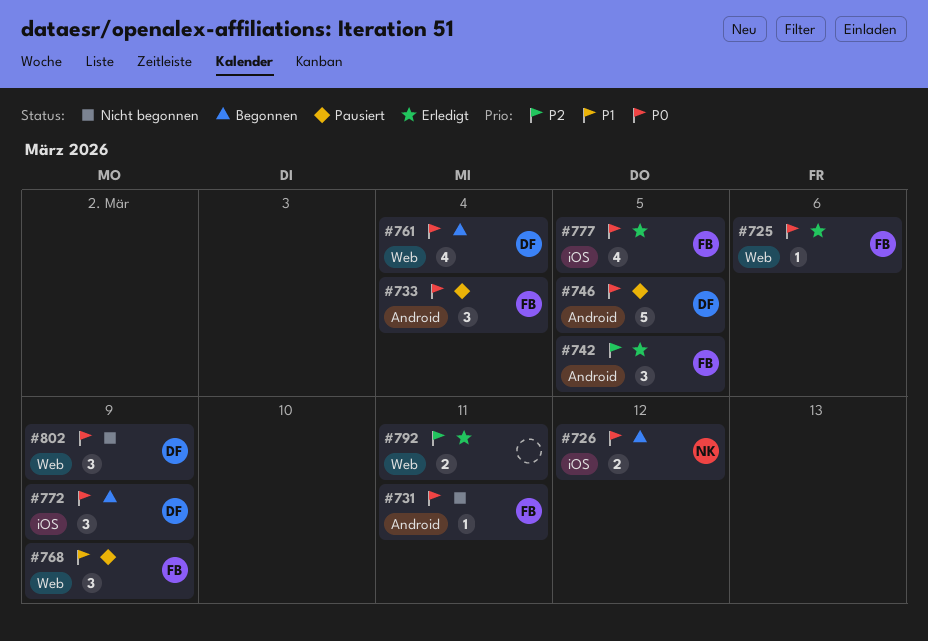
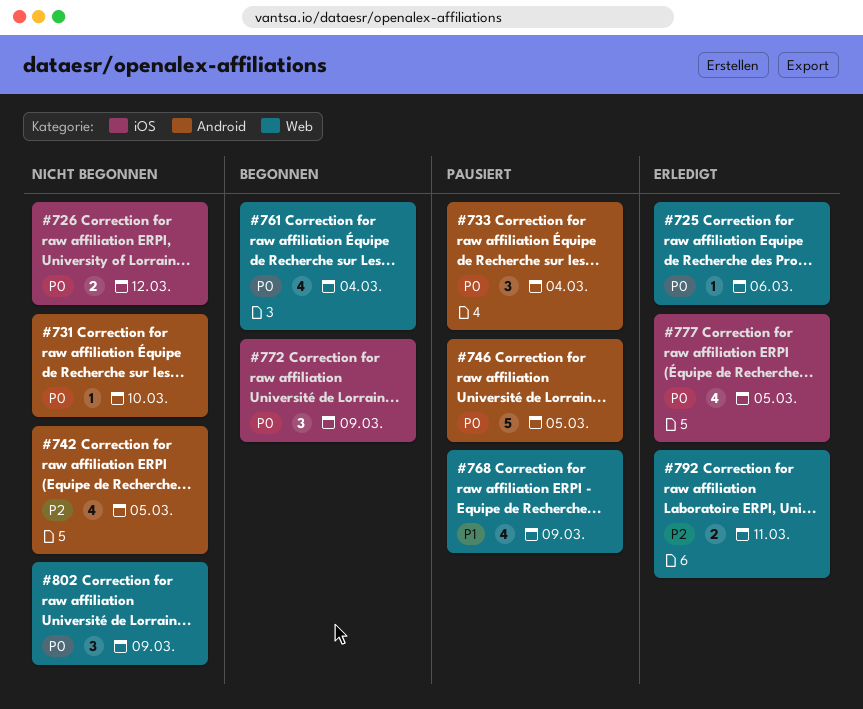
#726, status: Begonnen -> Nicht begonnen
#731, due: Mar 11 -> Mar 10
#742, status: Erledigt -> Nicht begonnen
#742, estimate: 3 -> 4
#768, estimate: 3 -> 4

